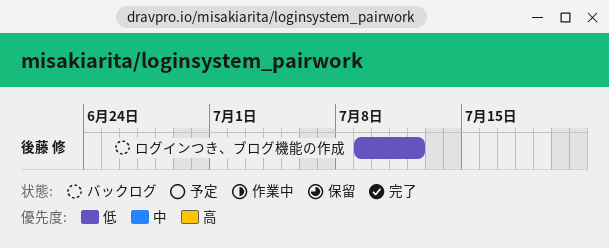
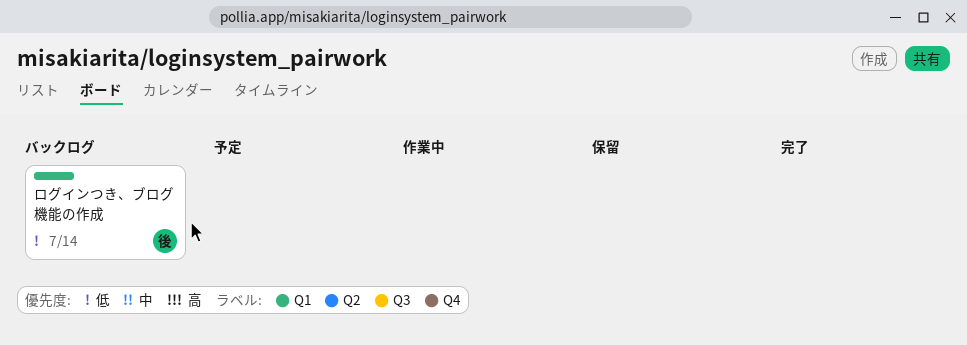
ログインつき、ブログ機能の作成, due: Jul 12 -> Jul 14

